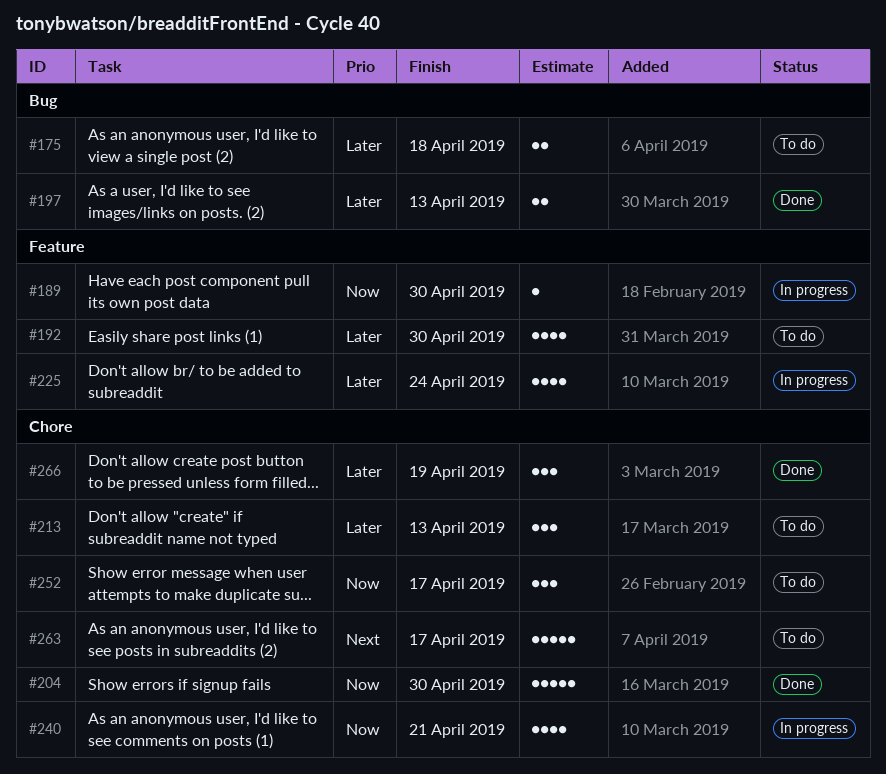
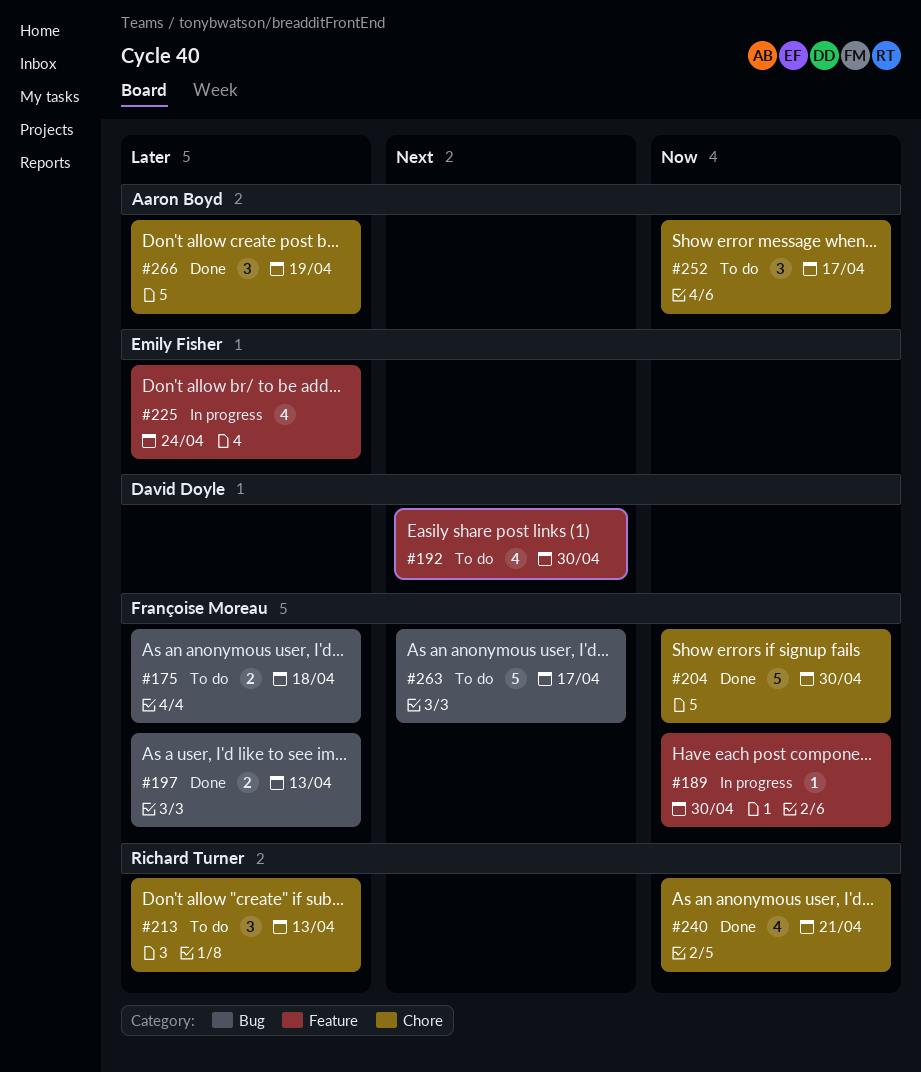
#192, priority: Later -> Next
#240, status: In progress -> Done
#263, label: Chore -> Bug

